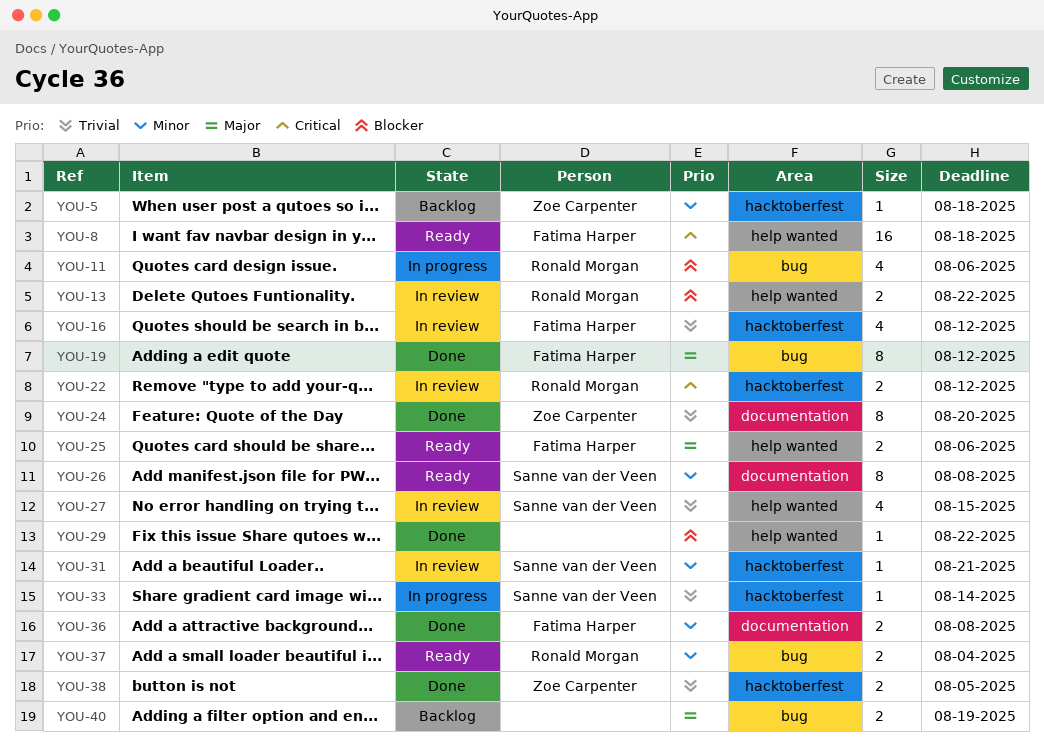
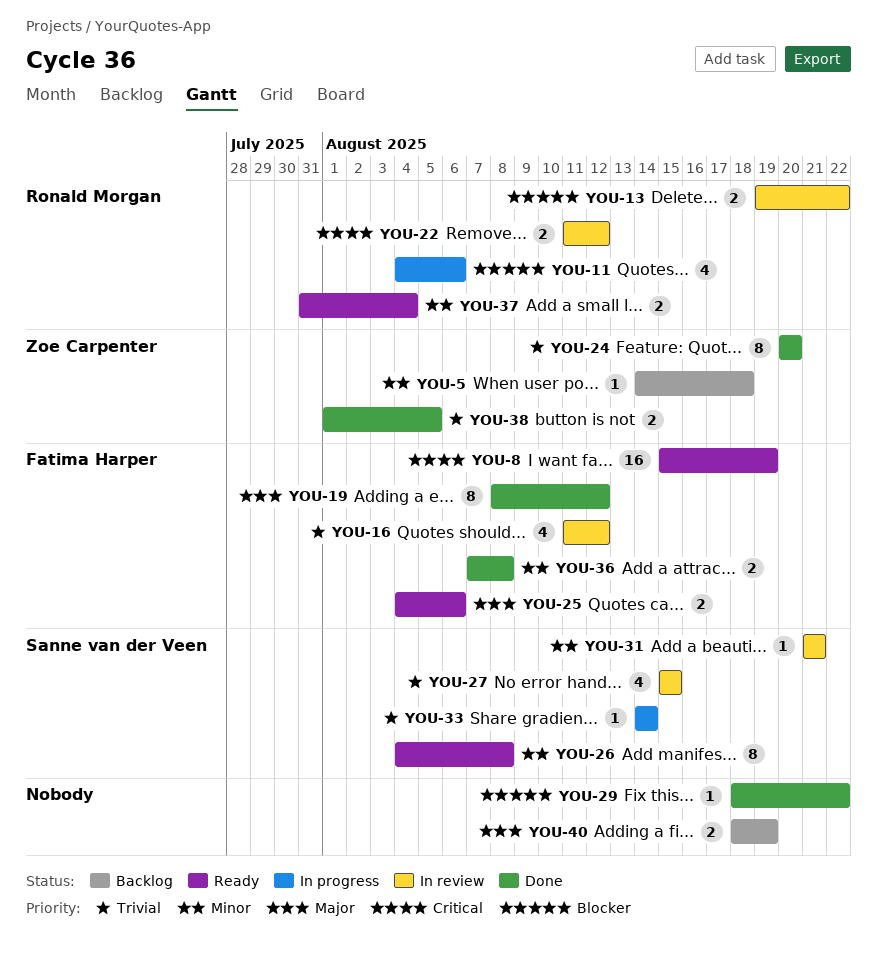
YOU-8, due: Aug 18 -> Aug 19

